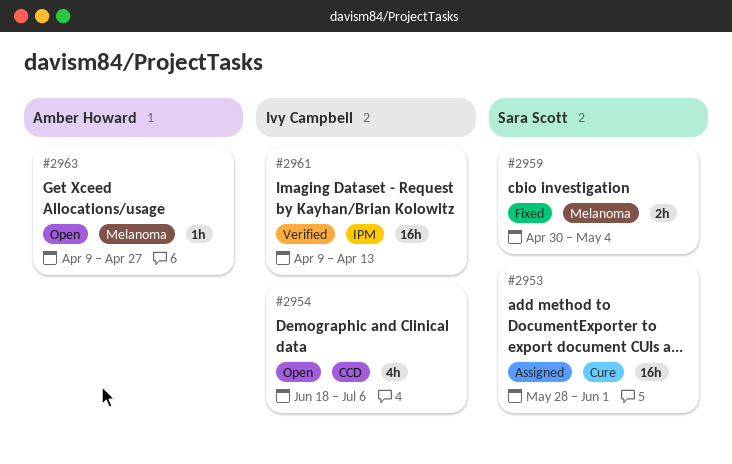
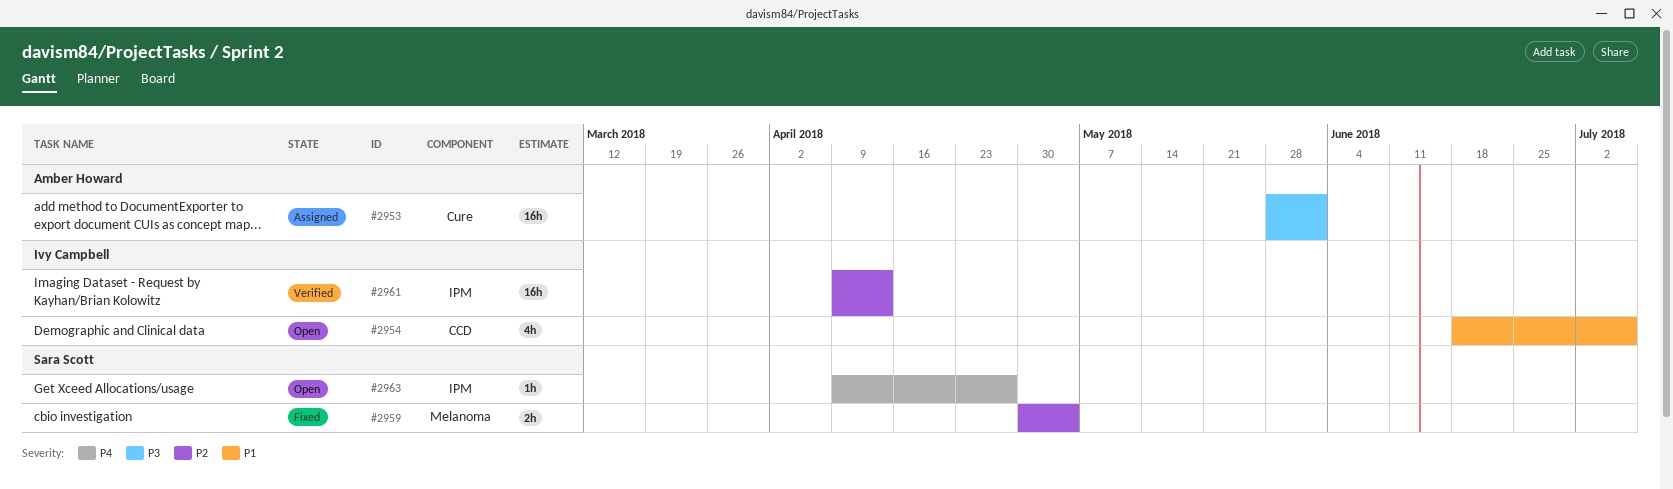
#2953, owner: Sara Scott -> Amber Howard
#2963, owner: Amber Howard -> Sara Scott
#2963, label: Melanoma -> IPM

